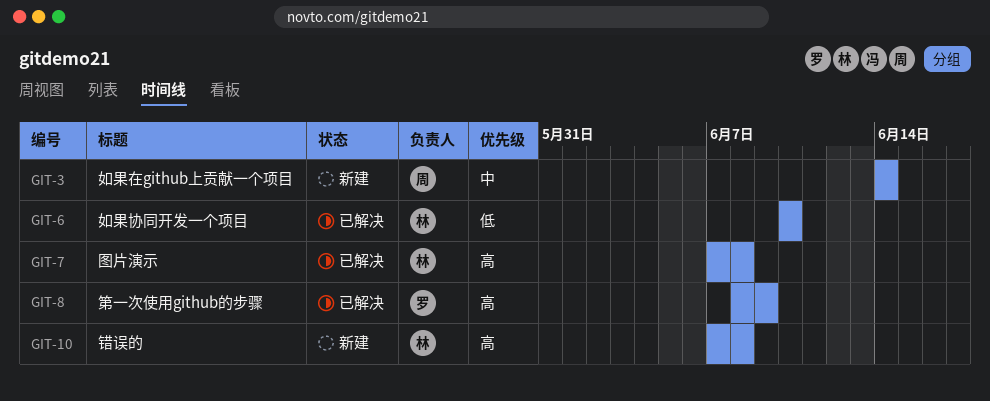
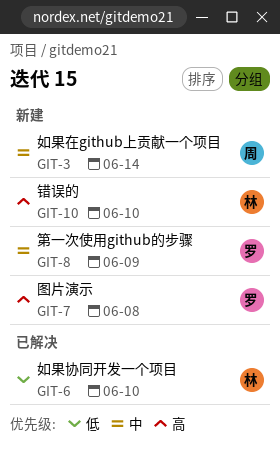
GIT-7, status: 已解决 -> 新建
GIT-7, owner: 林 -> 罗
GIT-8, status: 已解决 -> 新建
GIT-8, priority: 高 -> 中
GIT-10, due: Jun 8 -> Jun 10

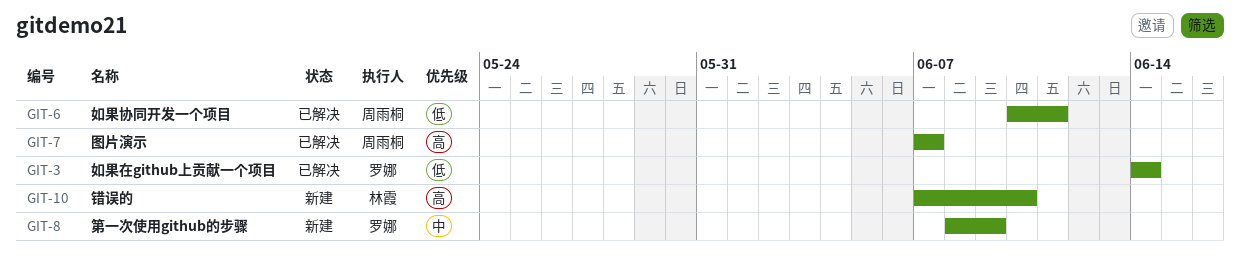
GIT-3, status: 新建 -> 已解决
GIT-3, owner: 周雨桐 -> 罗娜
GIT-3, priority: 中 -> 低
GIT-6, owner: 林霞 -> 周雨桐
GIT-6, due: Jun 10 -> Jun 11
GIT-7, status: 新建 -> 已解决
GIT-7, owner: 罗娜 -> 周雨桐
GIT-7, due: Jun 8 -> Jun 7

